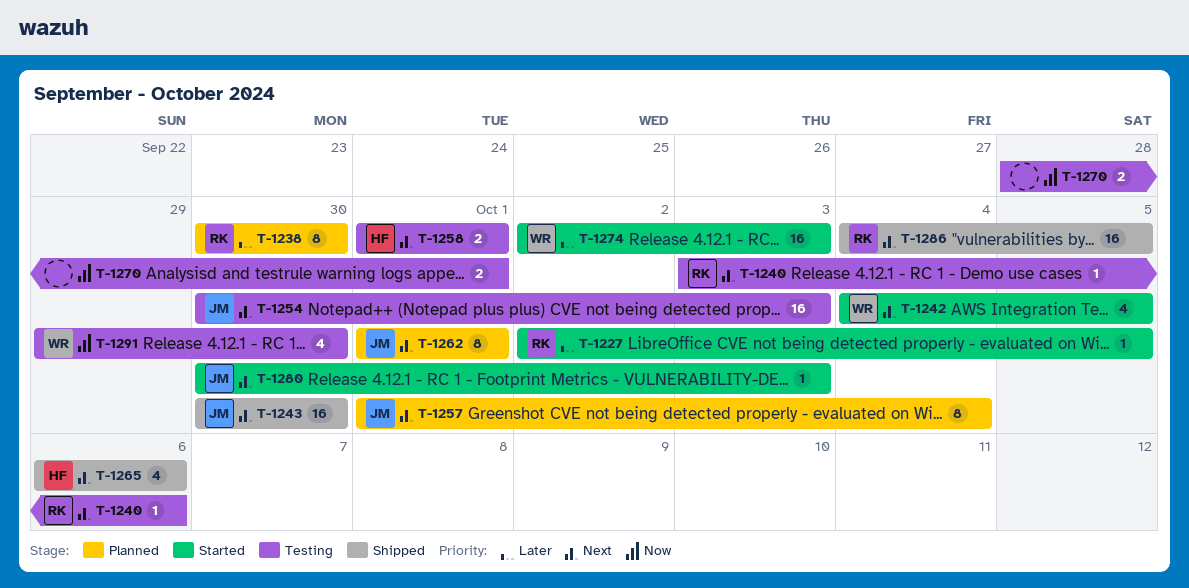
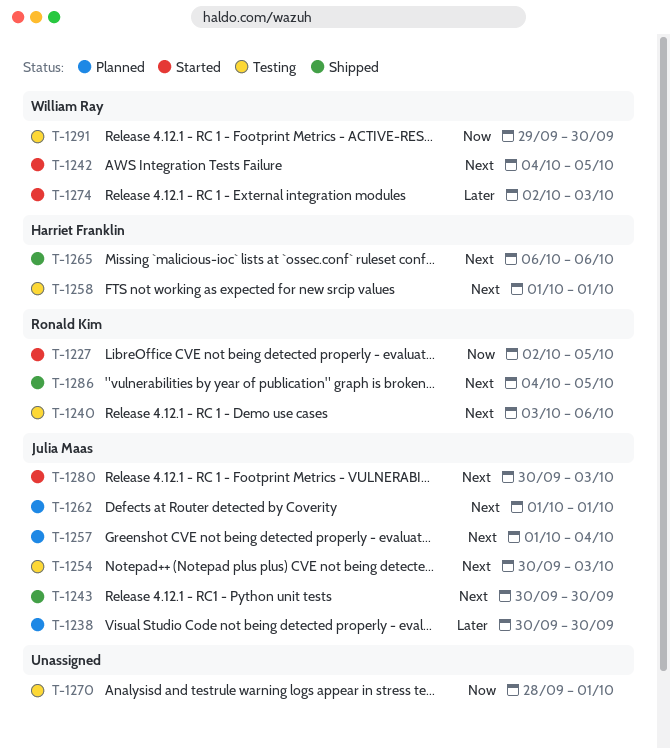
T-1227, priority: Later -> Now
T-1238, owner: Ronald Kim -> Julia Maas

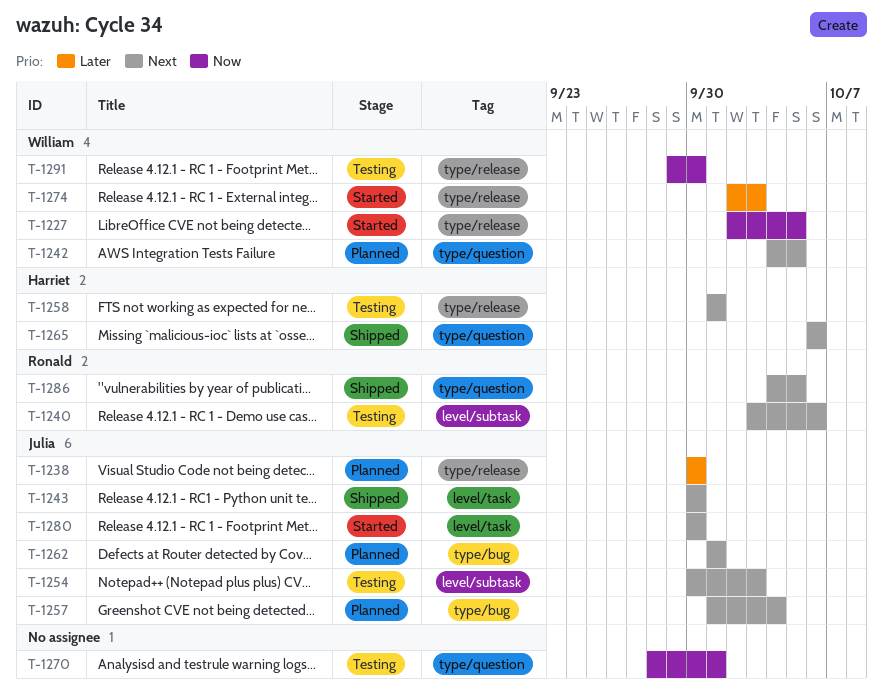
T-1227, owner: Ronald Kim -> William Ray
T-1242, status: Started -> Planned
T-1280, due: Oct 3 -> Sep 30

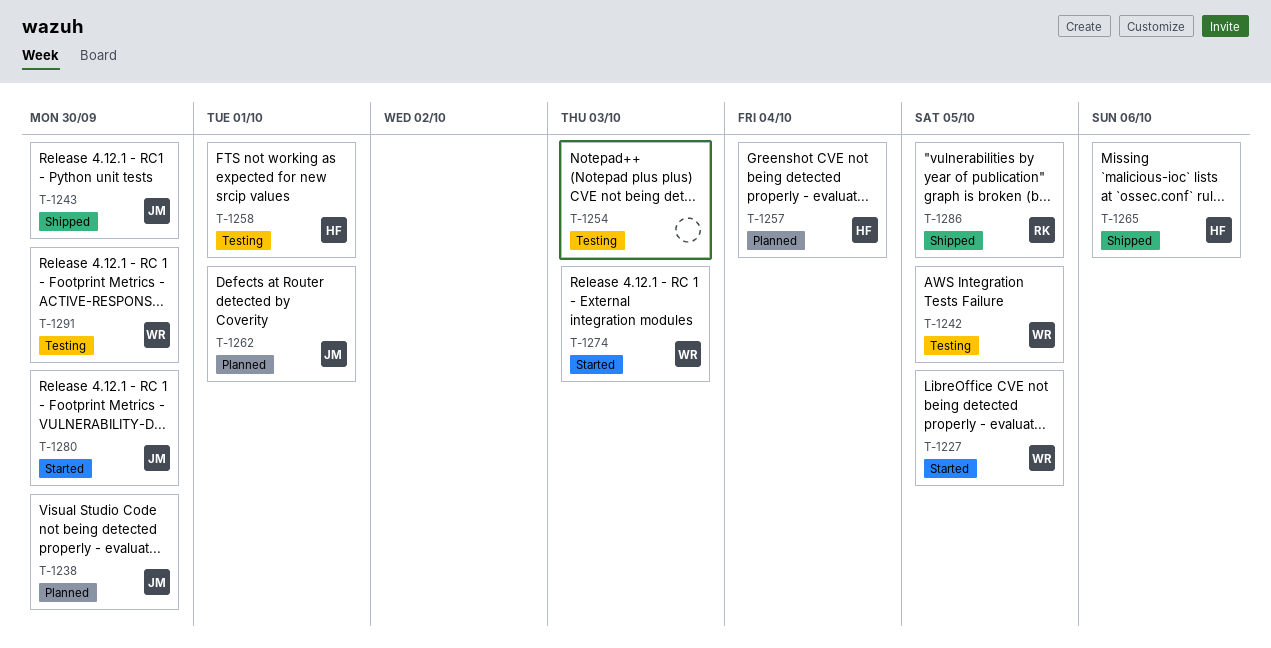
T-1240: present -> none
T-1242, status: Planned -> Testing
T-1254, owner: Julia -> none
T-1257, owner: Julia -> Harriet
T-1270: present -> none

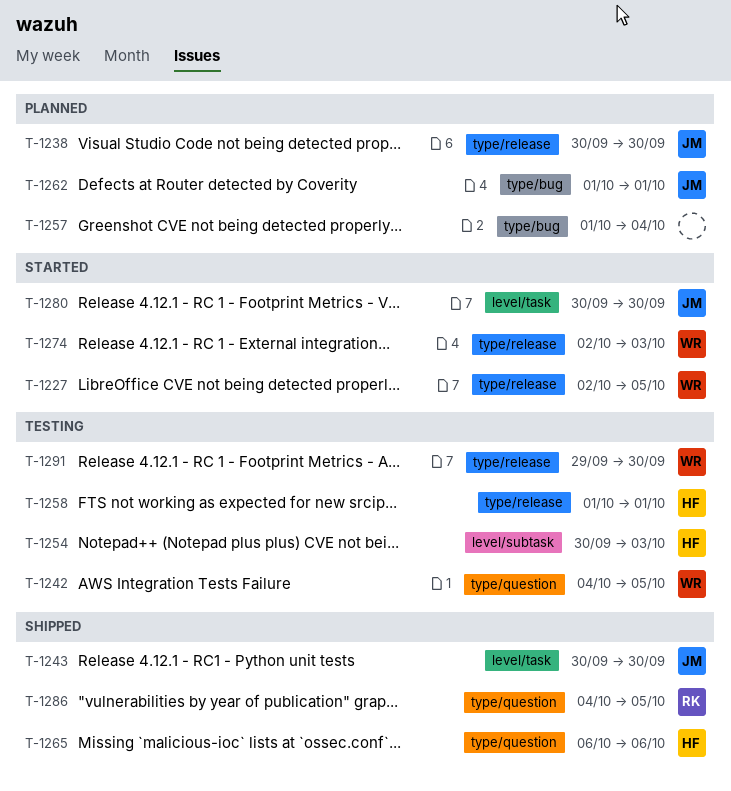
T-1254, owner: none -> HF
T-1257, owner: HF -> none

